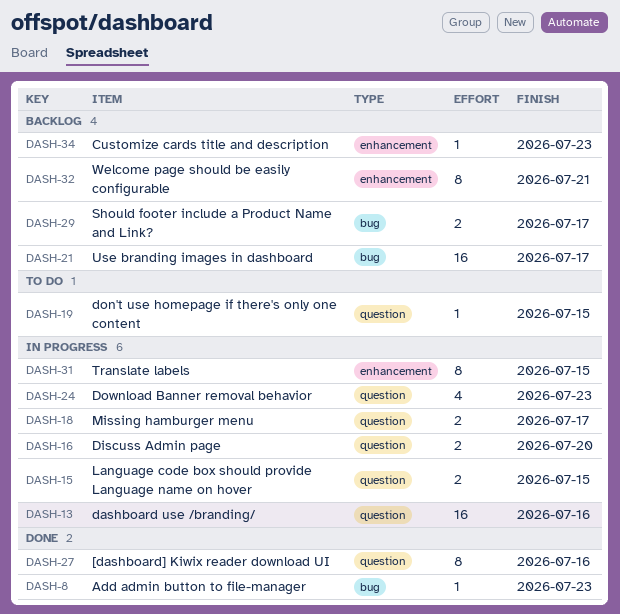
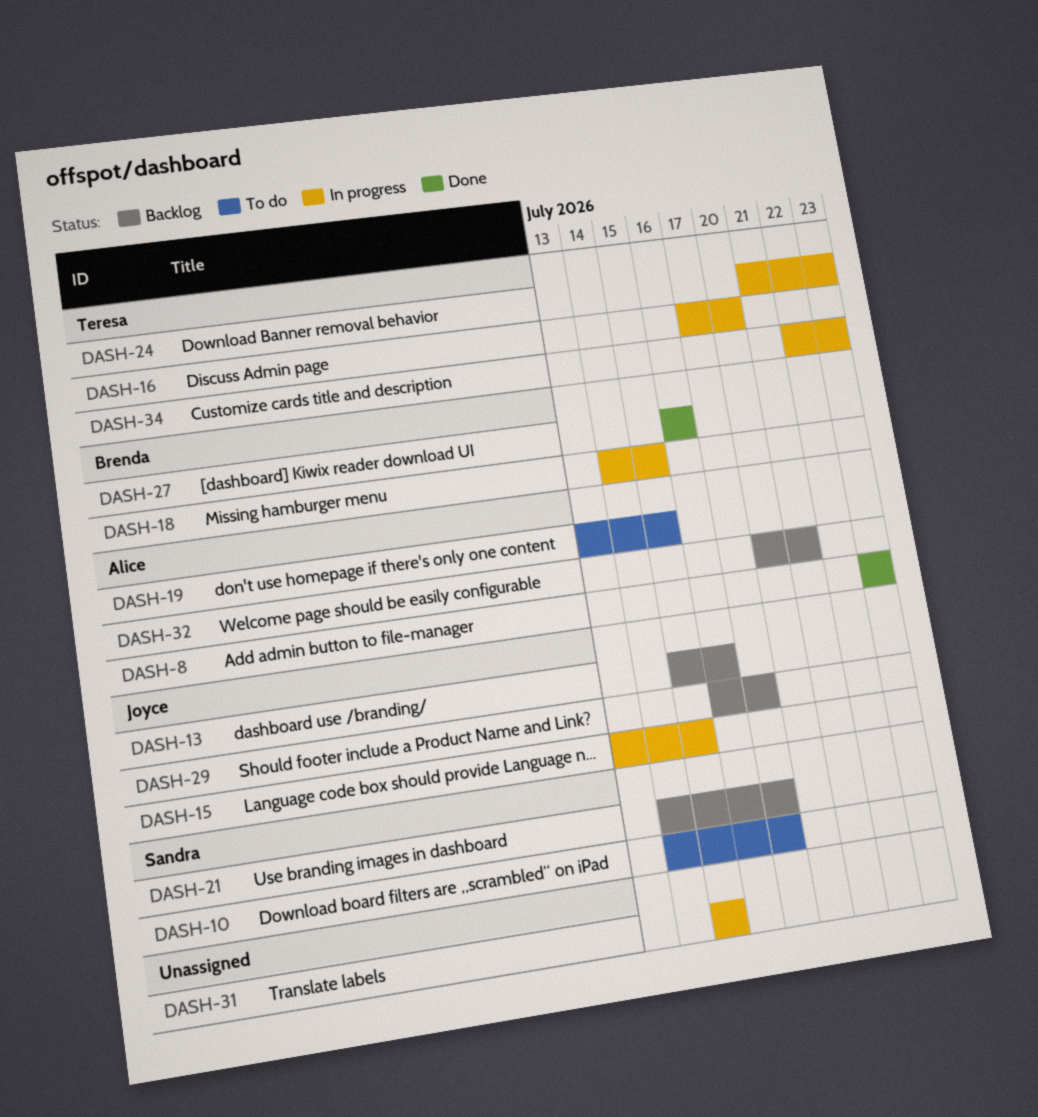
DASH-10: none -> present
DASH-13, status: In progress -> Backlog
DASH-18, due: Jul 17 -> Jul 15
DASH-34, status: Backlog -> In progress

